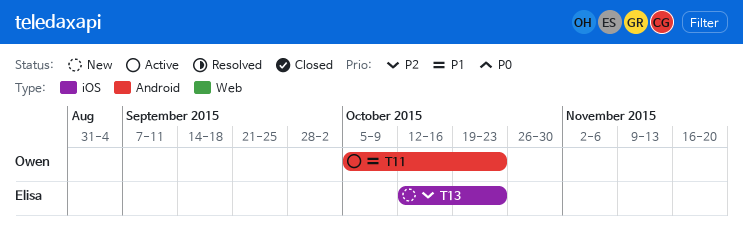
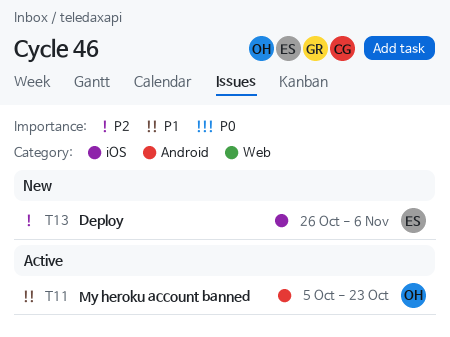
T13, start: Oct 12 -> Oct 26
T13, due: Oct 23 -> Nov 6

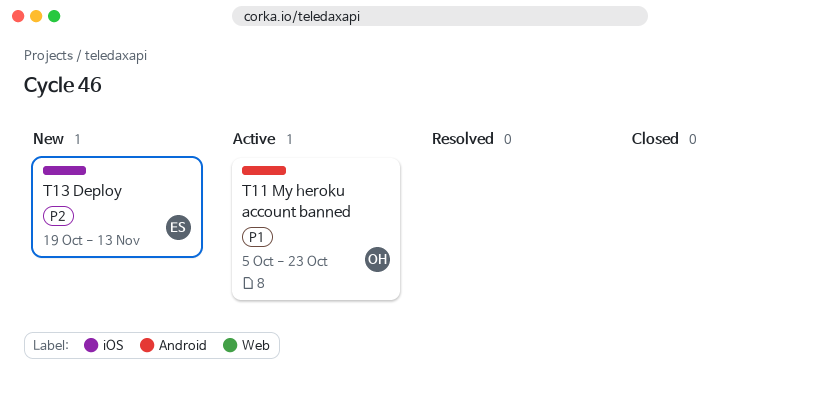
T13, start: Oct 26 -> Oct 19
T13, due: Nov 6 -> Nov 13

